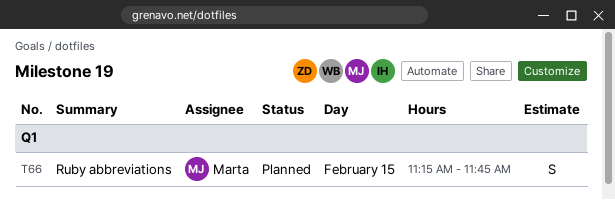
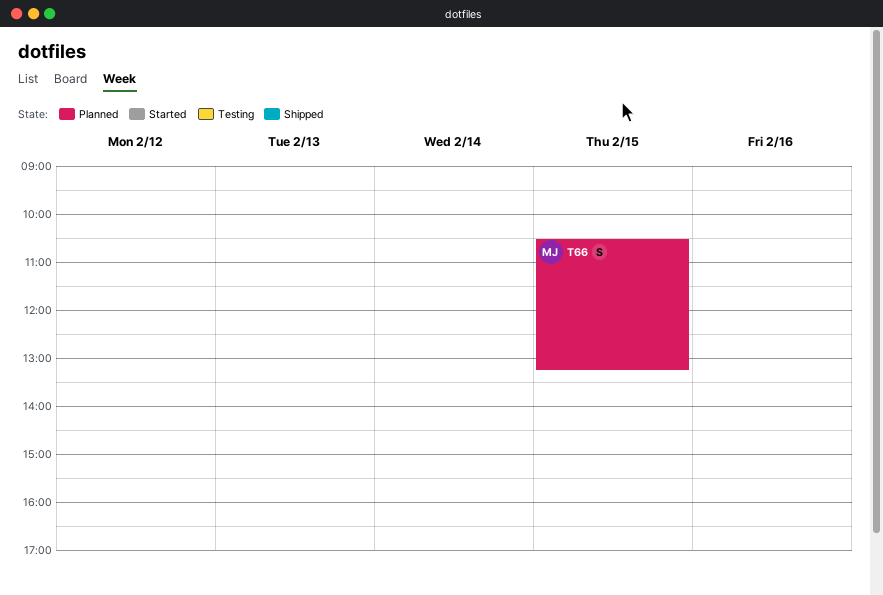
T66, begins: 11:15 -> 10:30
T66, ends: 11:45 -> 13:15

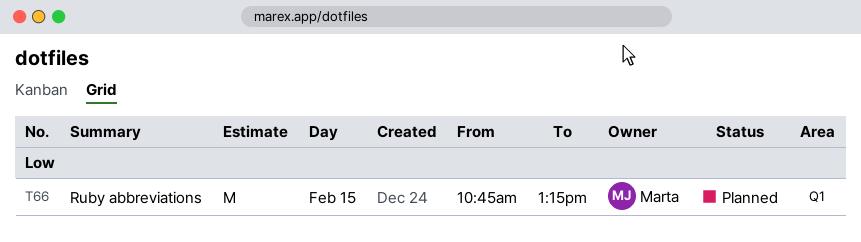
T66, estimate: S -> M
T66, begins: 10:30 -> 10:45

